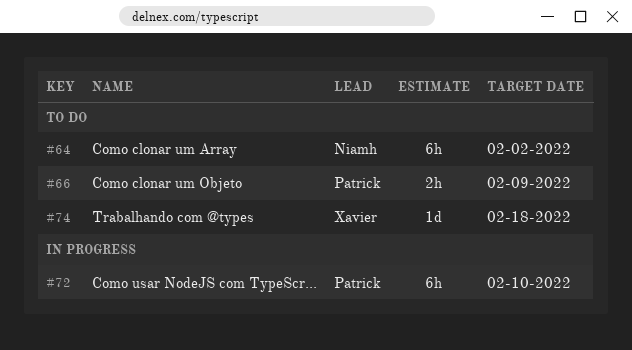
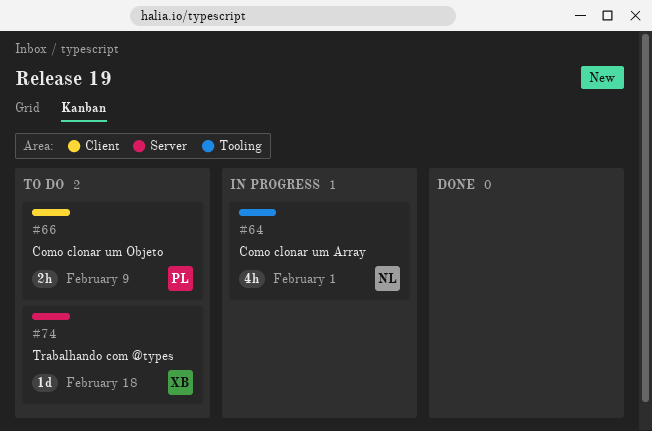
#64, status: To do -> In progress
#64, estimate: 6h -> 4h
#64, due: Feb 2 -> Feb 1
#72: present -> none

